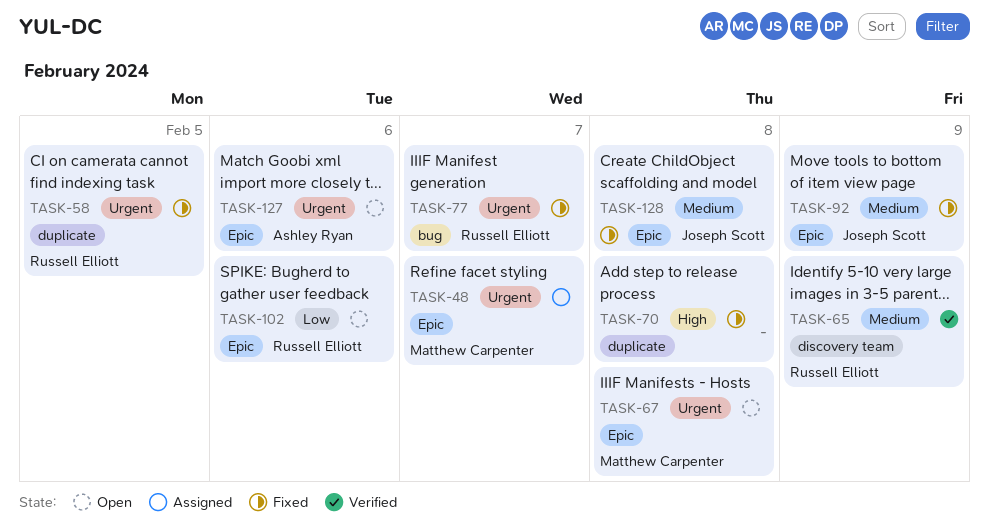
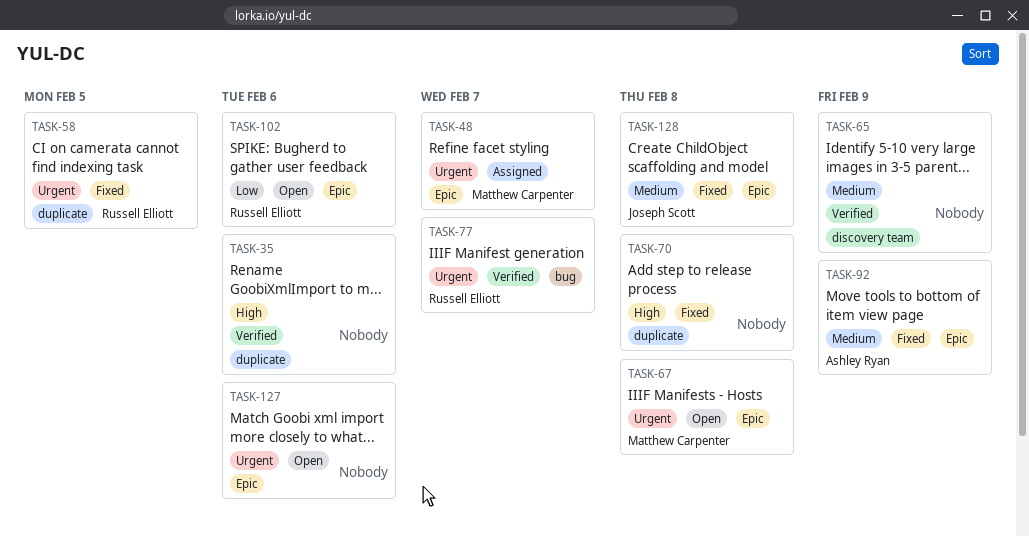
TASK-35: none -> present
TASK-65, owner: Russell Elliott -> none
TASK-77, status: Fixed -> Verified
TASK-92, owner: Joseph Scott -> Ashley Ryan
TASK-127, owner: Ashley Ryan -> none

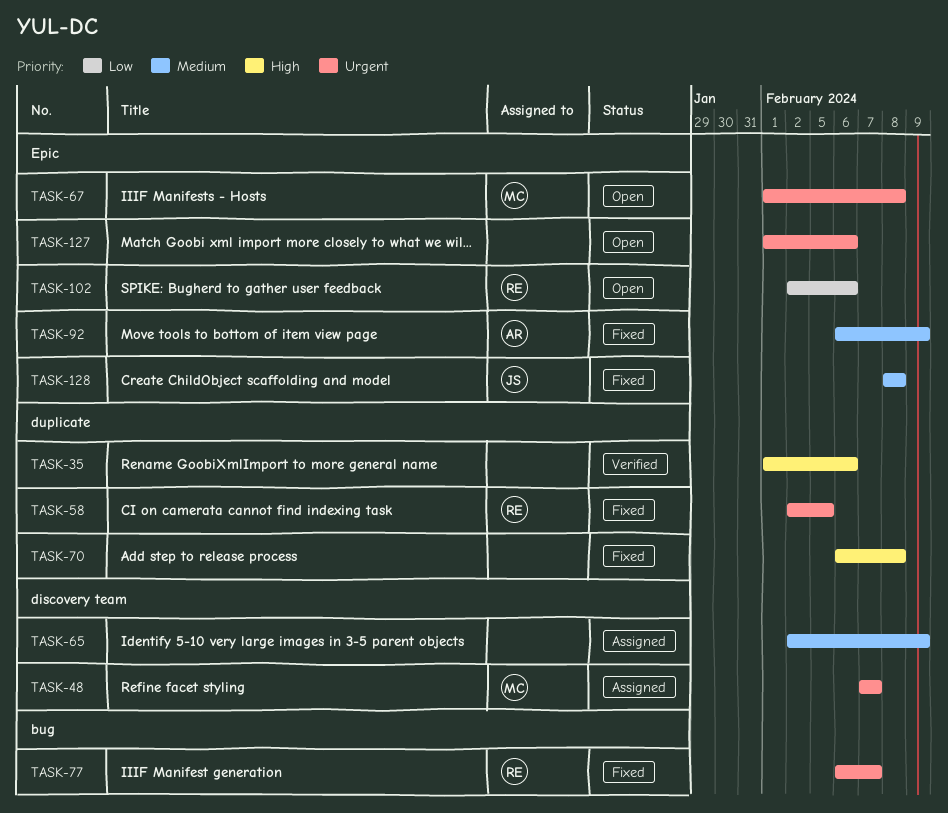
TASK-48, label: Epic -> discovery team
TASK-65, status: Verified -> Assigned
TASK-77, status: Verified -> Fixed

